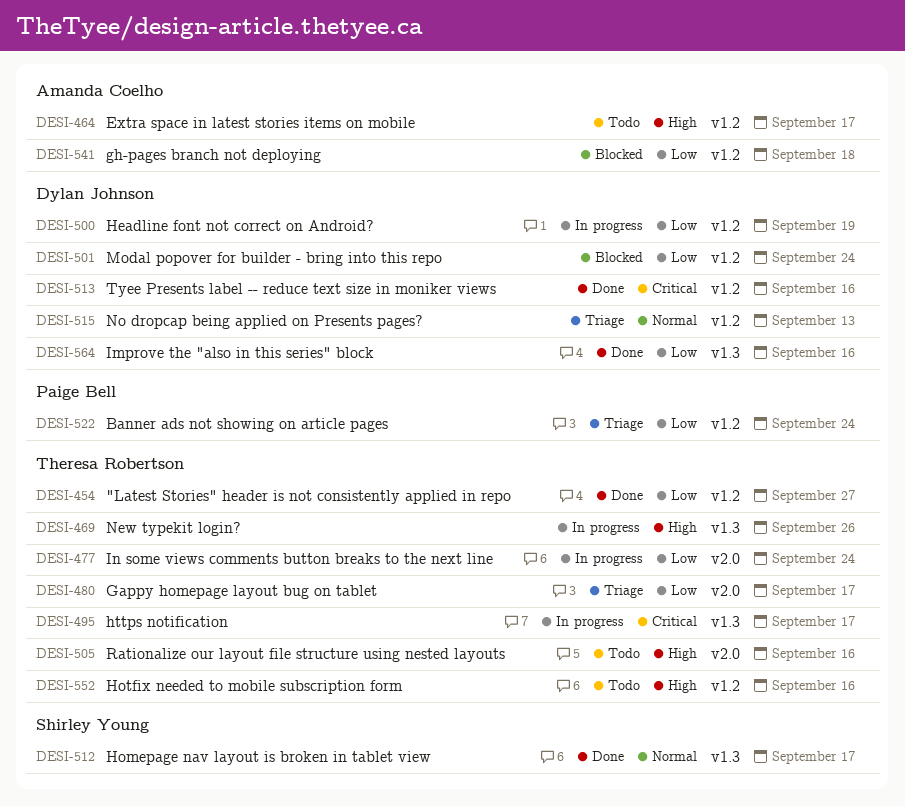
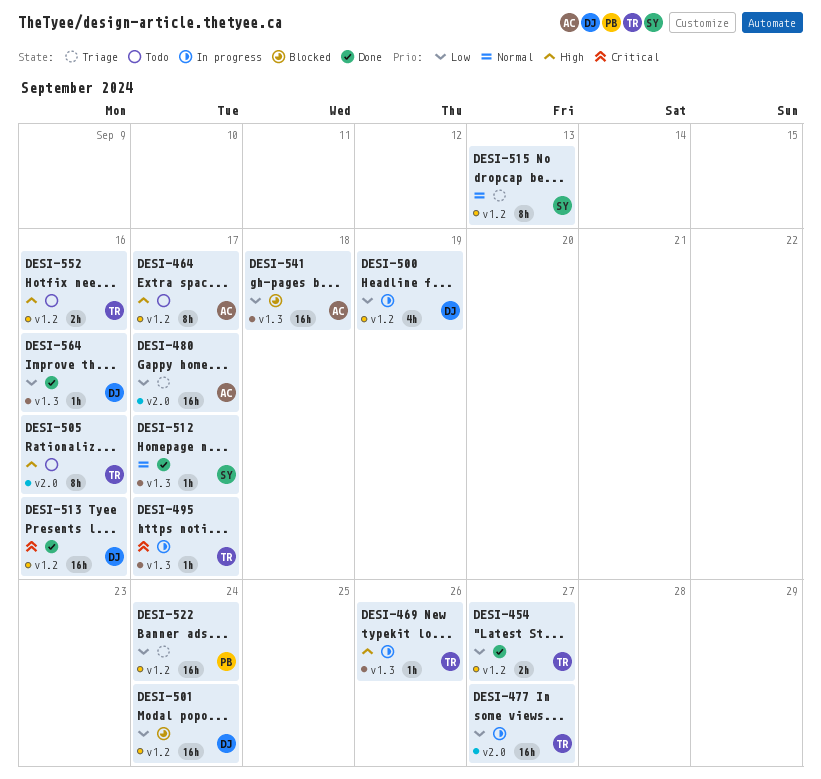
DESI-477, due: Sep 24 -> Sep 27
DESI-480, owner: Theresa Robertson -> Amanda Coelho
DESI-515, owner: Dylan Johnson -> Shirley Young
DESI-541, label: v1.2 -> v1.3

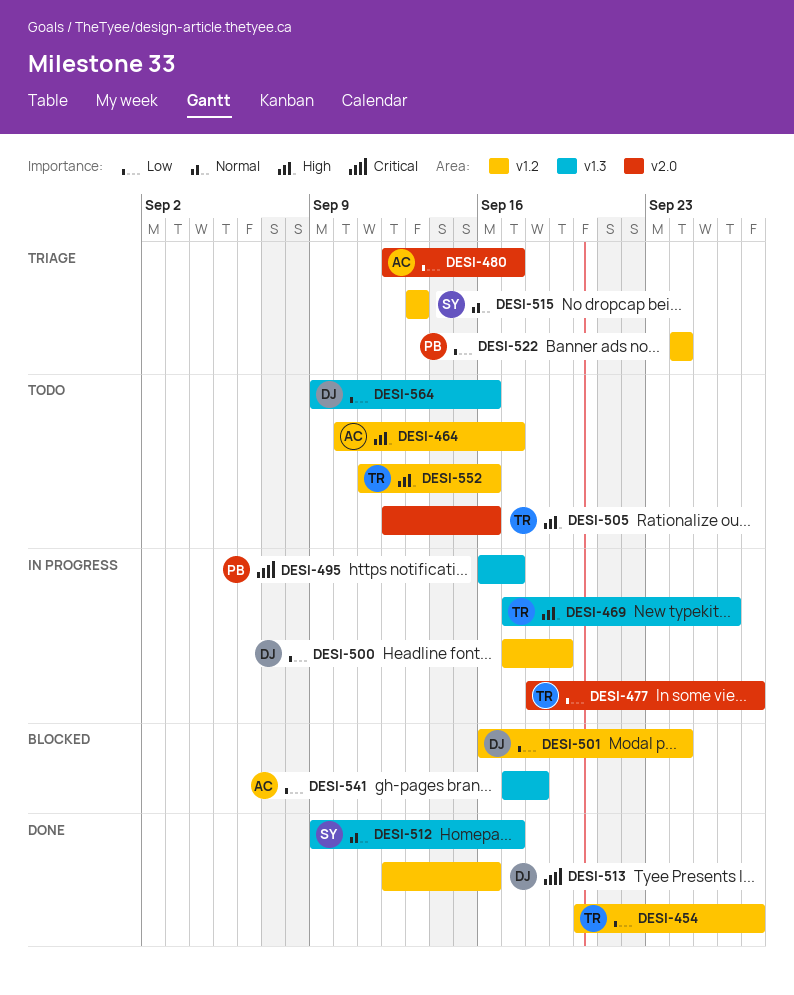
DESI-495, owner: TR -> PB
DESI-564, status: Done -> Todo

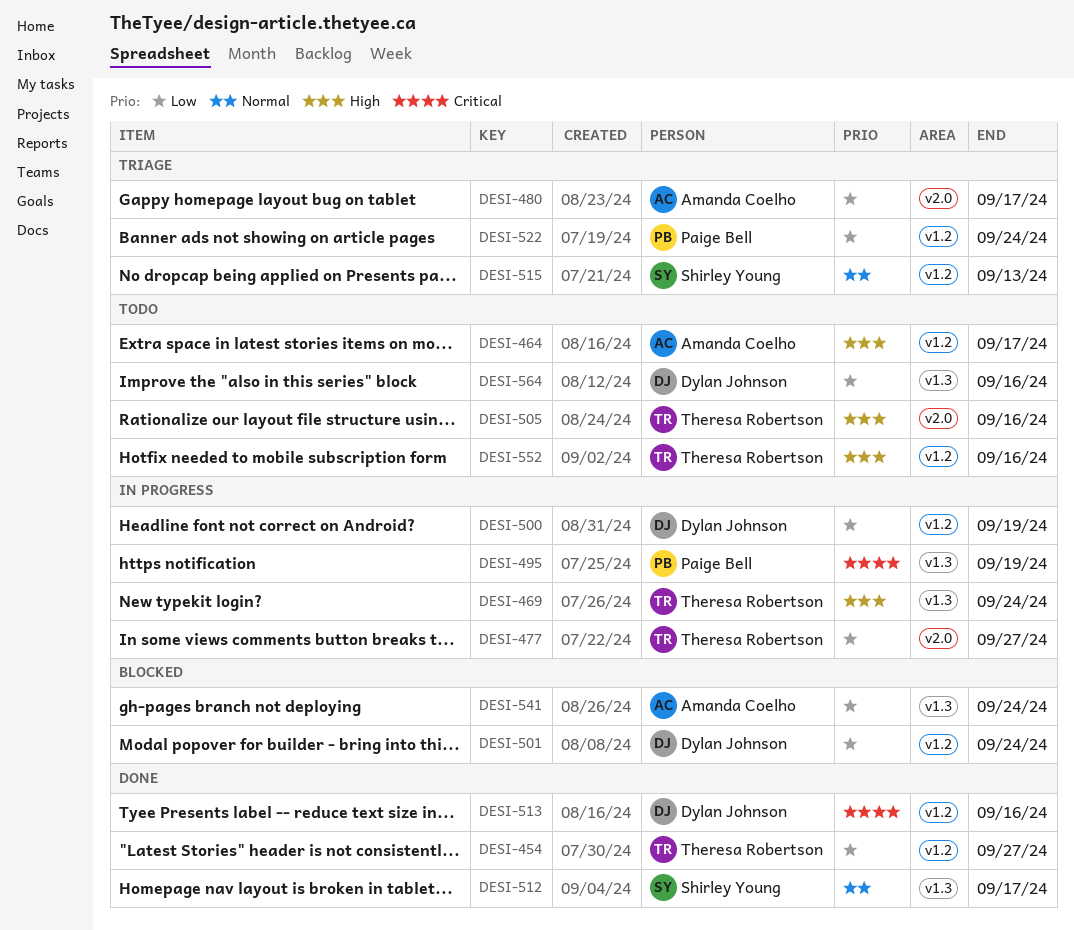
DESI-469, due: Sep 26 -> Sep 24
DESI-495, due: Sep 17 -> Sep 19
DESI-541, due: Sep 18 -> Sep 24

